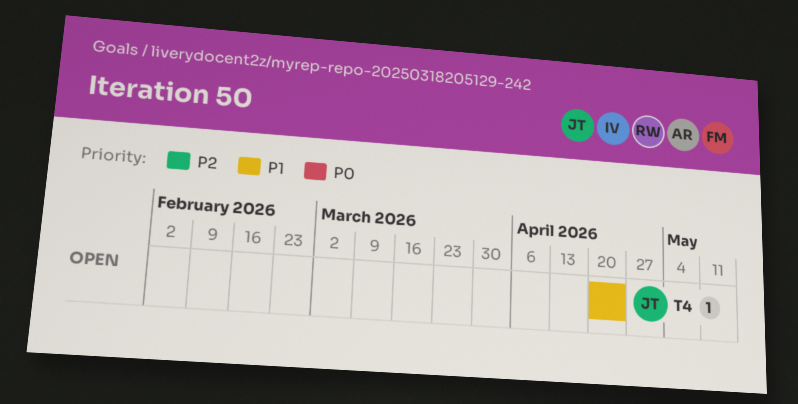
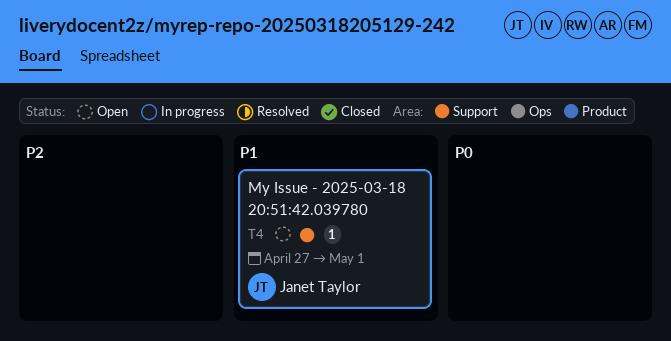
T4, start: Apr 20 -> Apr 27
T4, due: Apr 24 -> May 1

